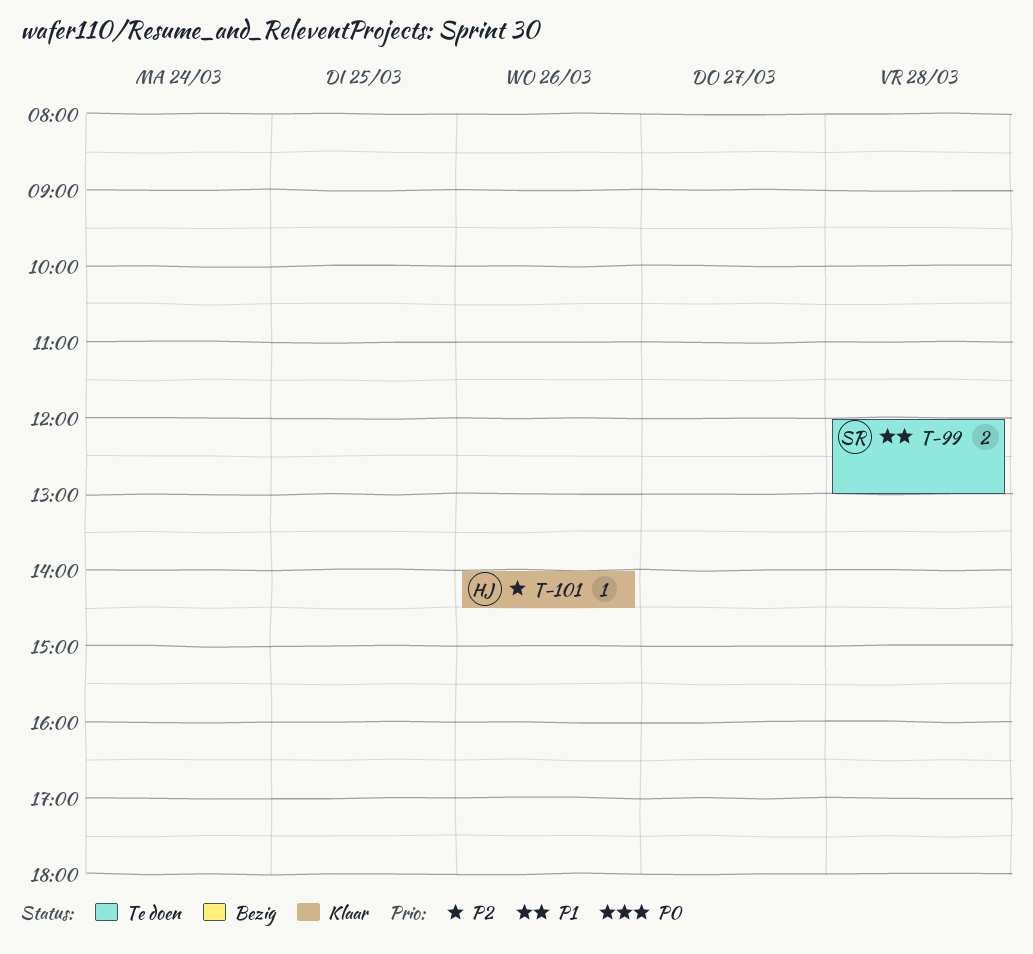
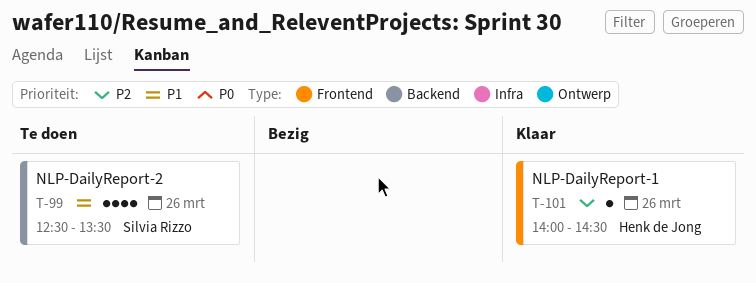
T-99, estimate: 2 -> 4
T-99, day: Mar 28 -> Mar 26
T-99, begins: 12:00 -> 12:30
T-99, ends: 13:00 -> 13:30

